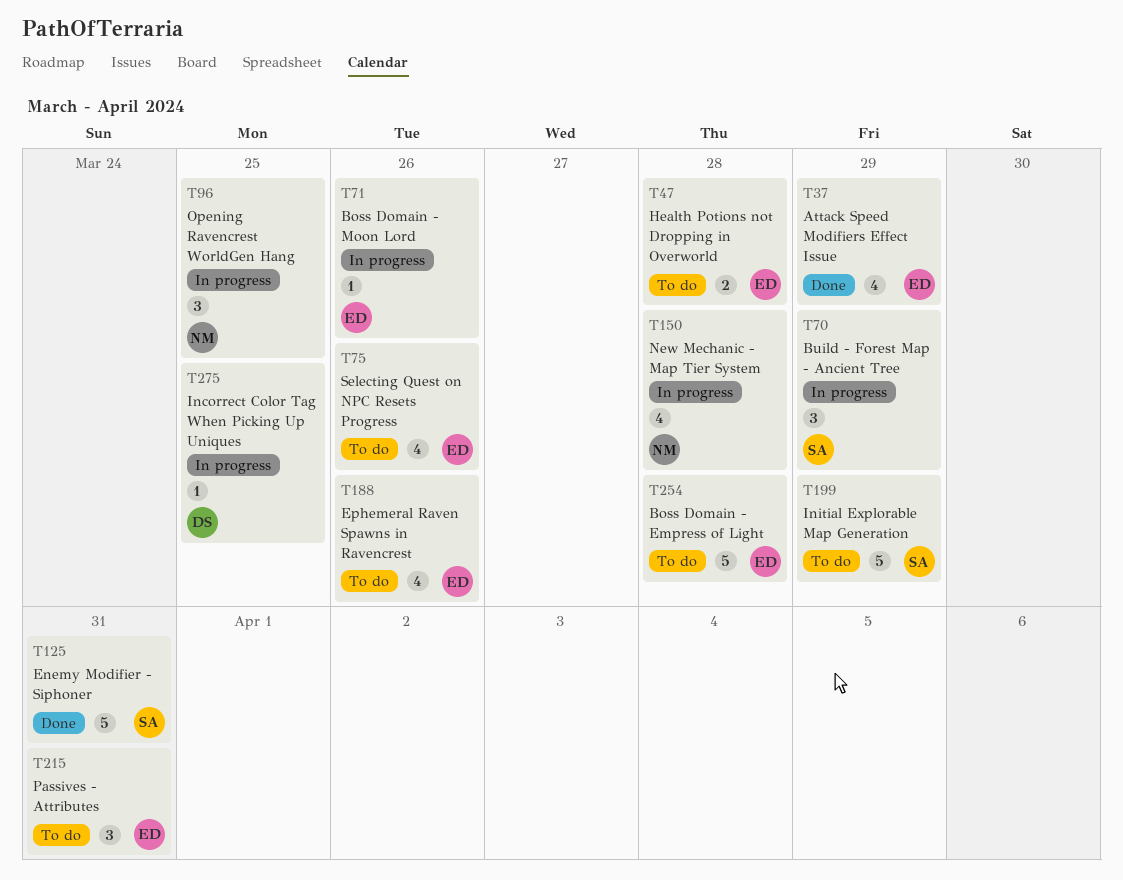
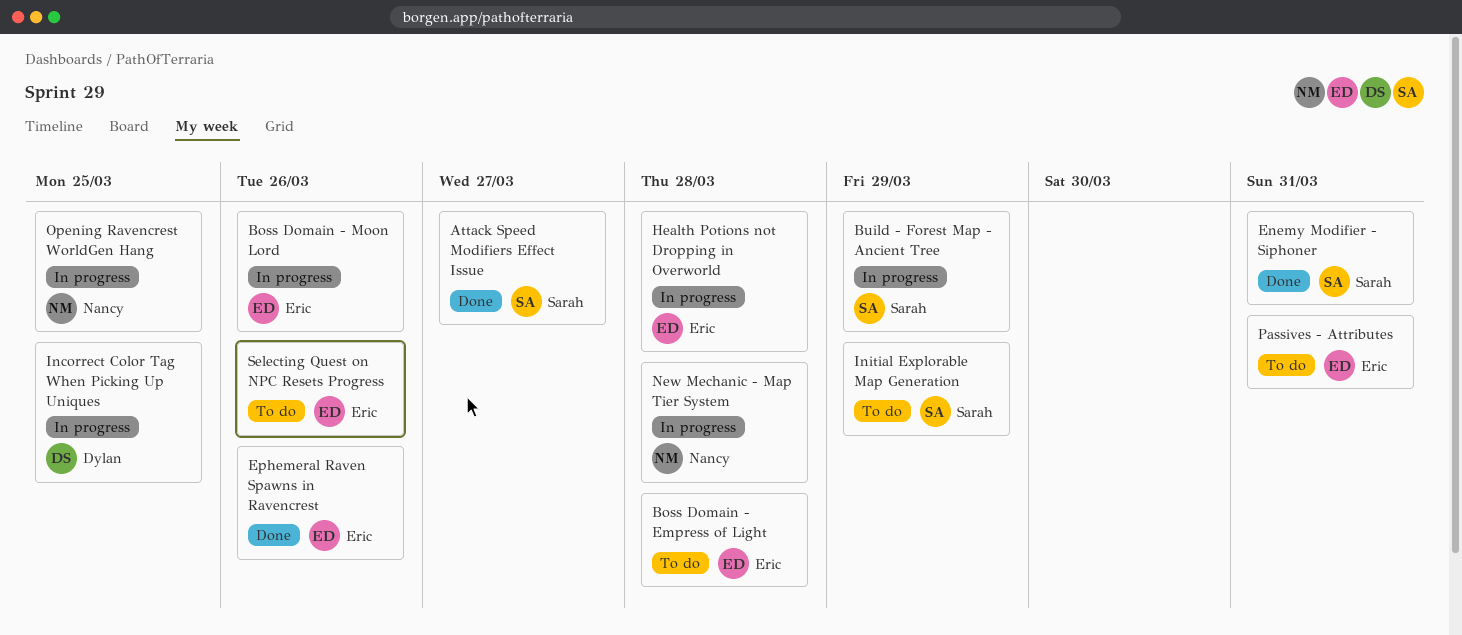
Attack Speed Modifiers Effect Issue, owner: Eric -> Sarah
Attack Speed Modifiers Effect Issue, due: Mar 29 -> Mar 27
Ephemeral Raven Spawns in Ravencrest, status: To do -> Done
Health Potions not Dropping in Overworld, status: To do -> In progress

